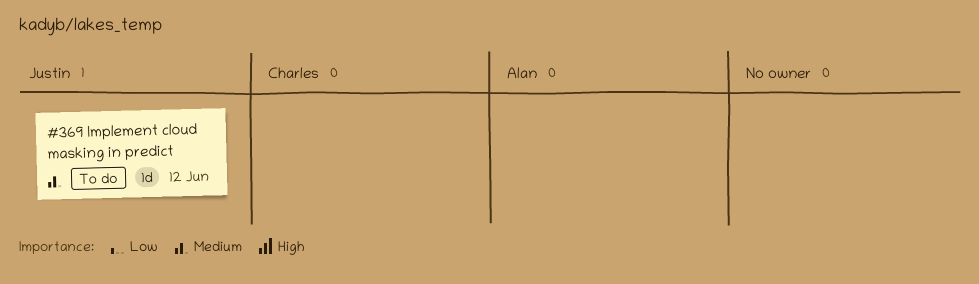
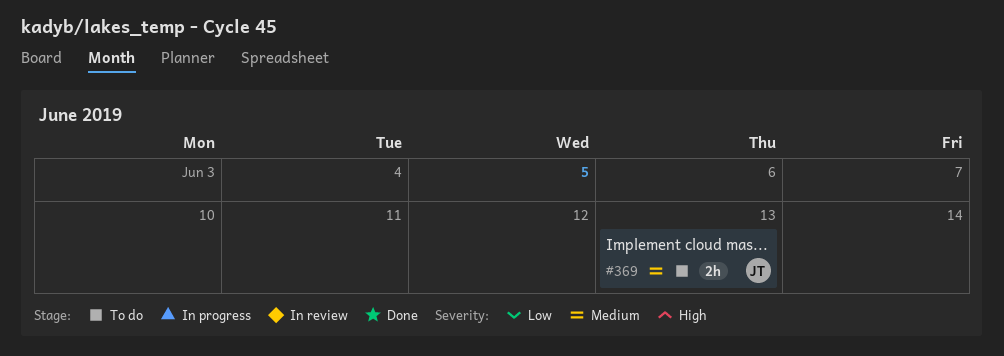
#369, estimate: 1d -> 2h
#369, due: Jun 12 -> Jun 13

